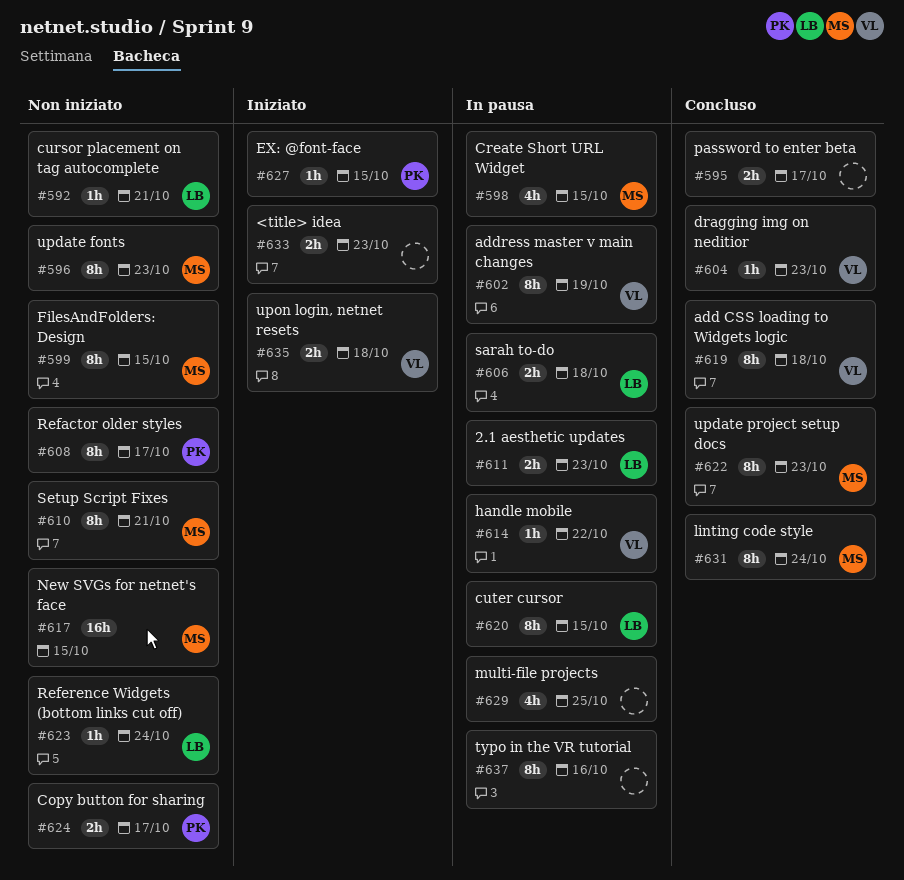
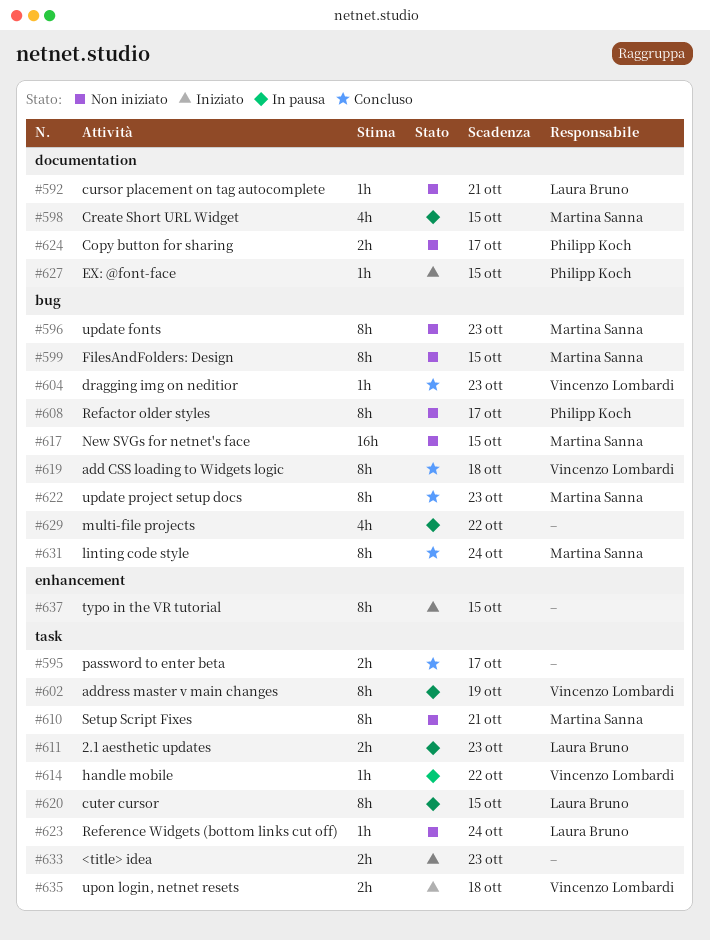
#606: present -> none
#629, due: Oct 25 -> Oct 22
#637, status: In pausa -> Iniziato
#637, due: Oct 16 -> Oct 15

